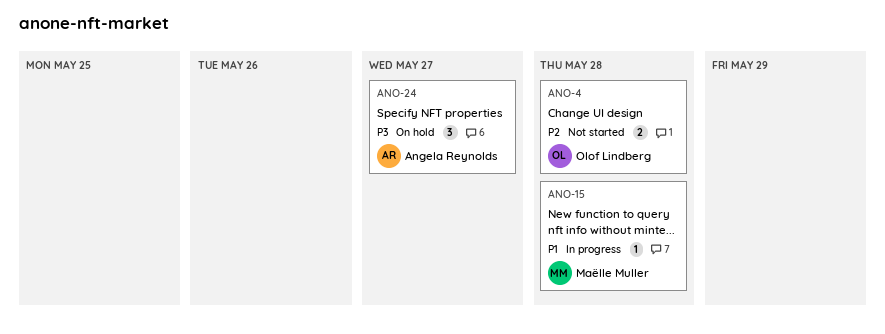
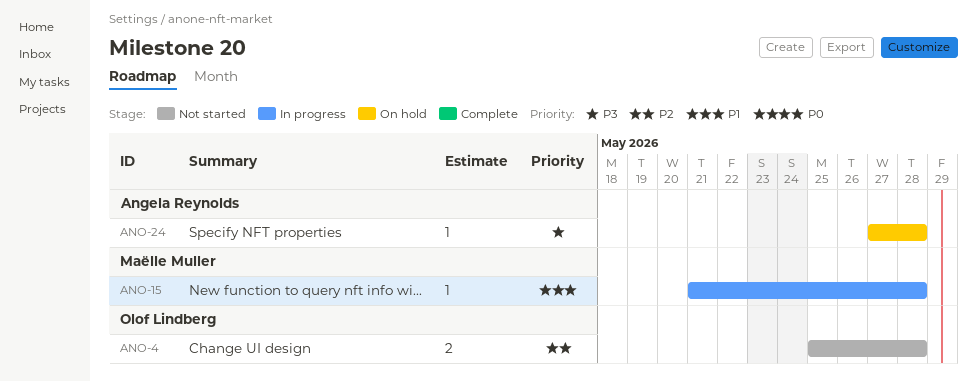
ANO-24, estimate: 3 -> 1
ANO-24, due: May 27 -> May 28

